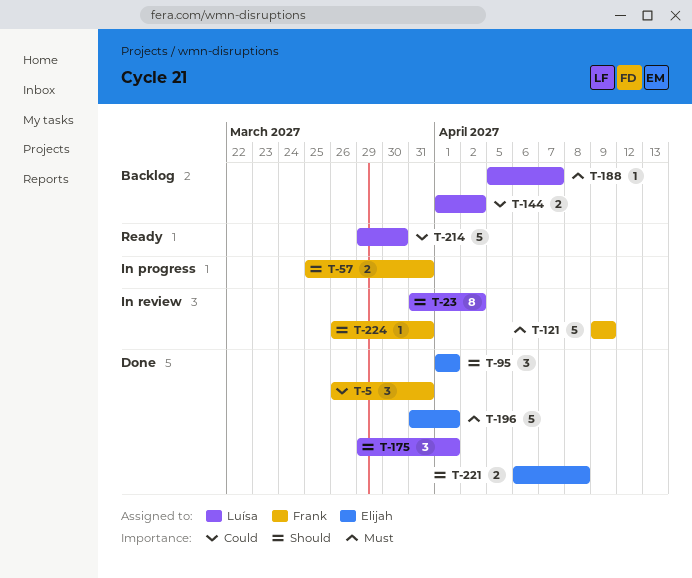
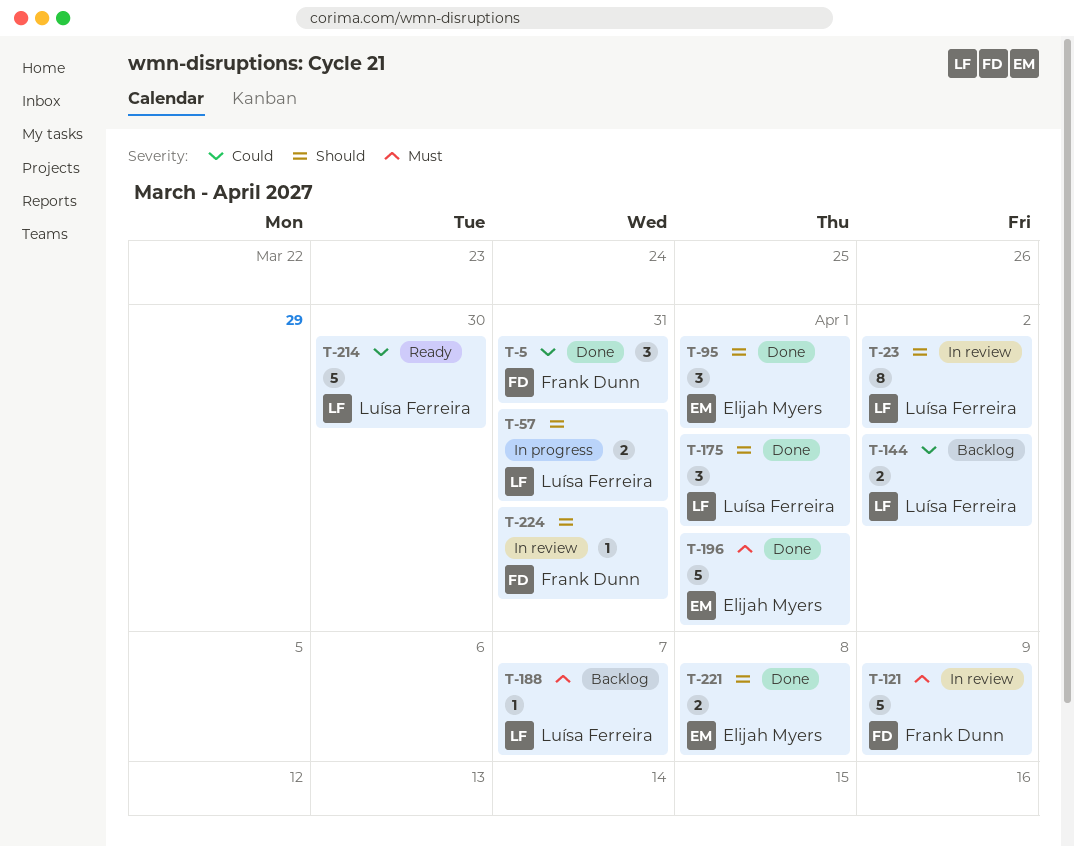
T-57, owner: Frank Dunn -> Luísa Ferreira

